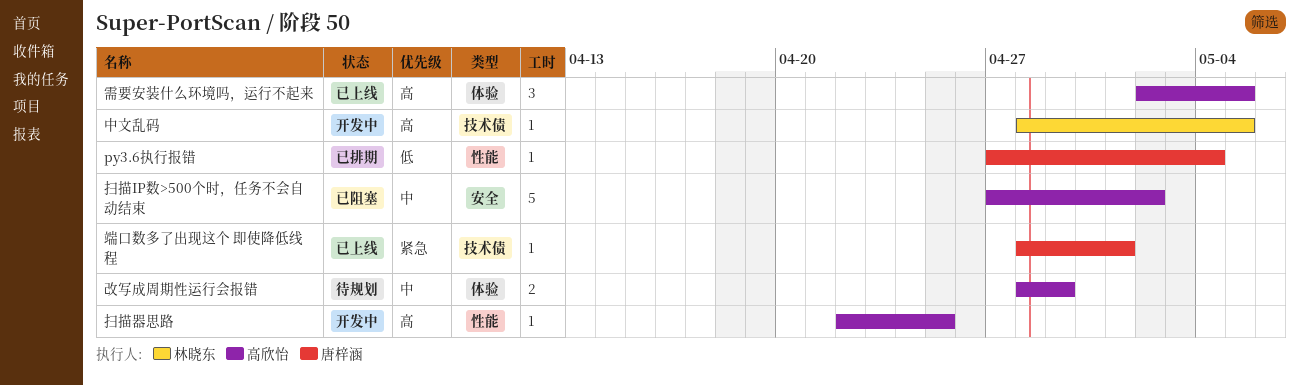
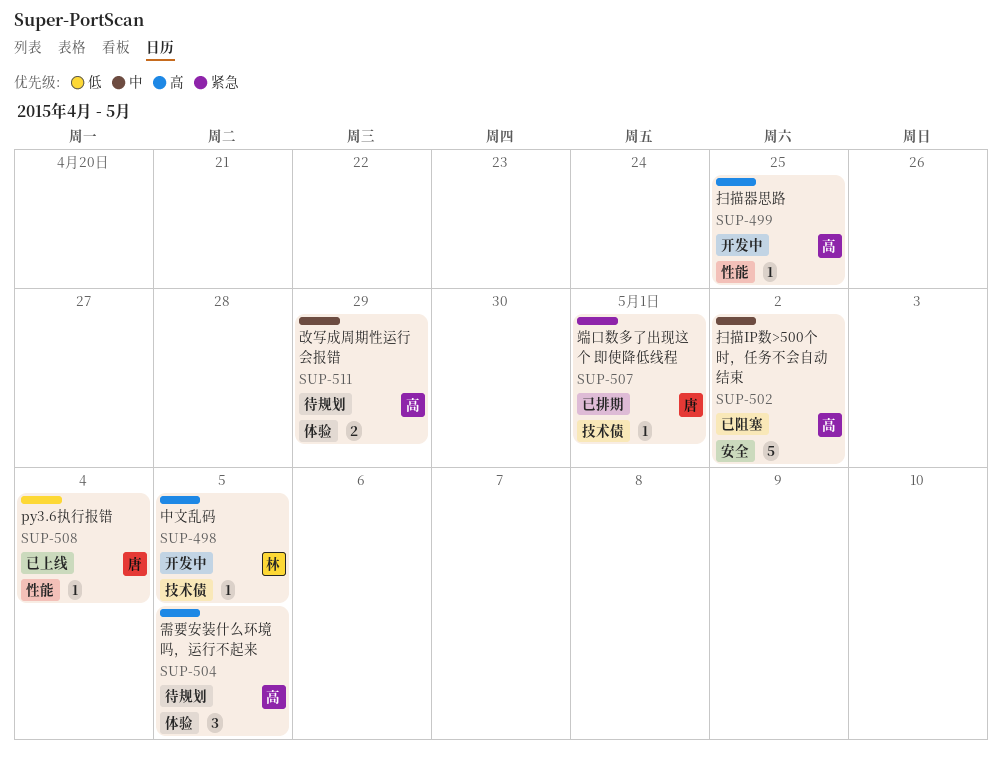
py3.6执行报错, status: 已排期 -> 已上线
端口数多了出现这个 即使降低线程, status: 已上线 -> 已排期
需要安装什么环境吗，运行不起来, status: 已上线 -> 待规划

